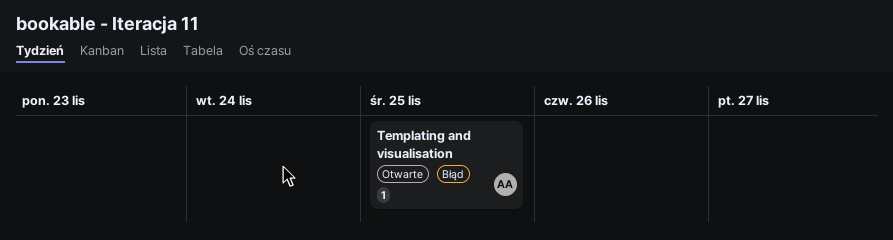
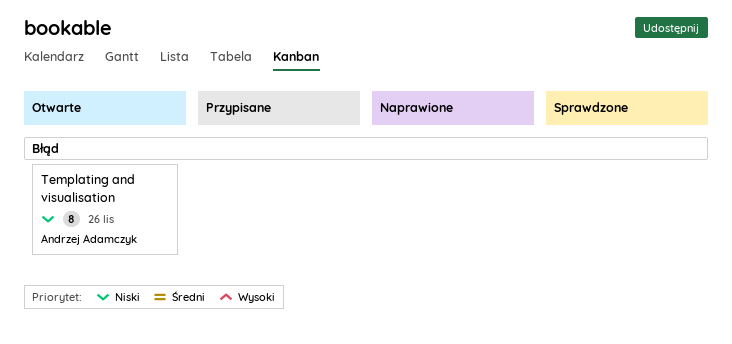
Templating and visualisation, estimate: 1 -> 8
Templating and visualisation, due: Nov 25 -> Nov 26

